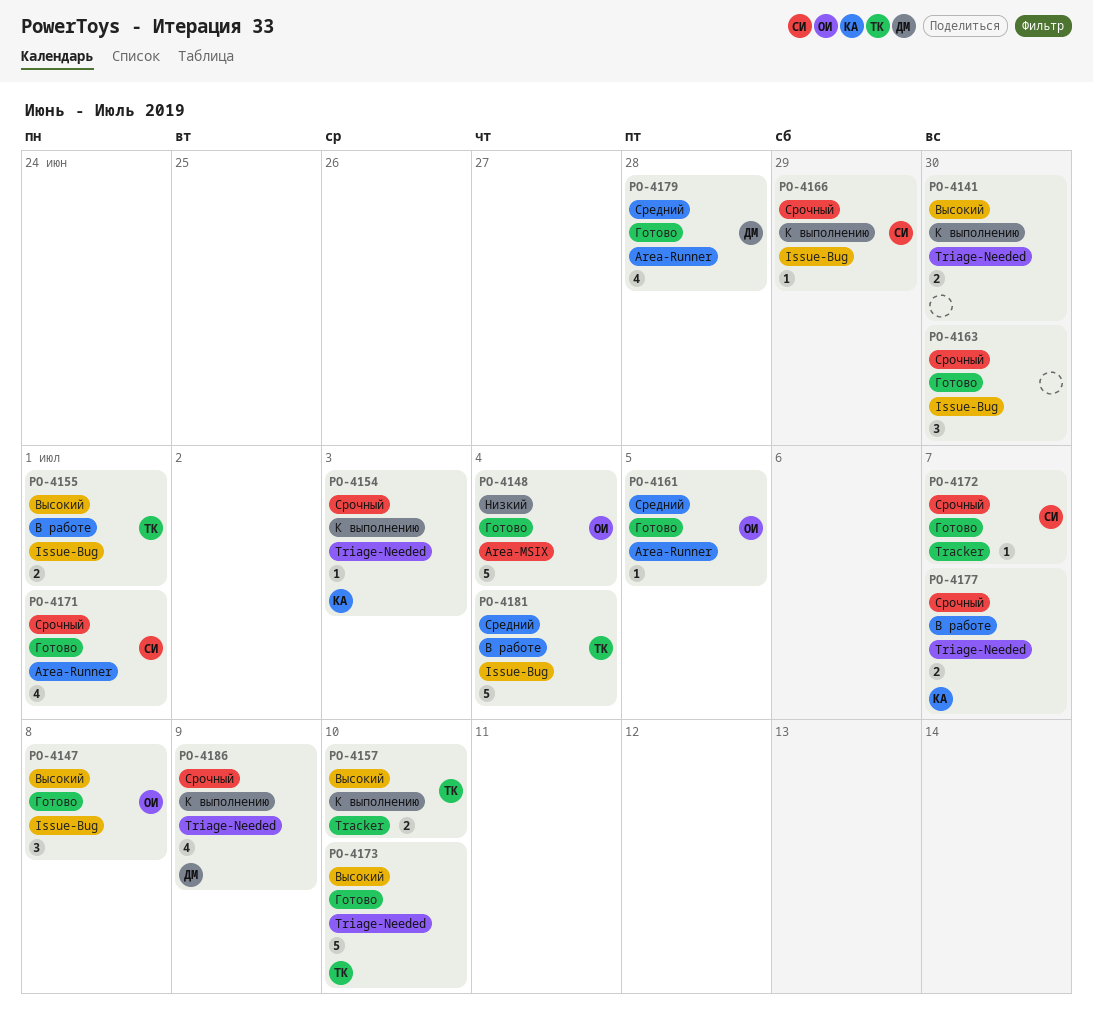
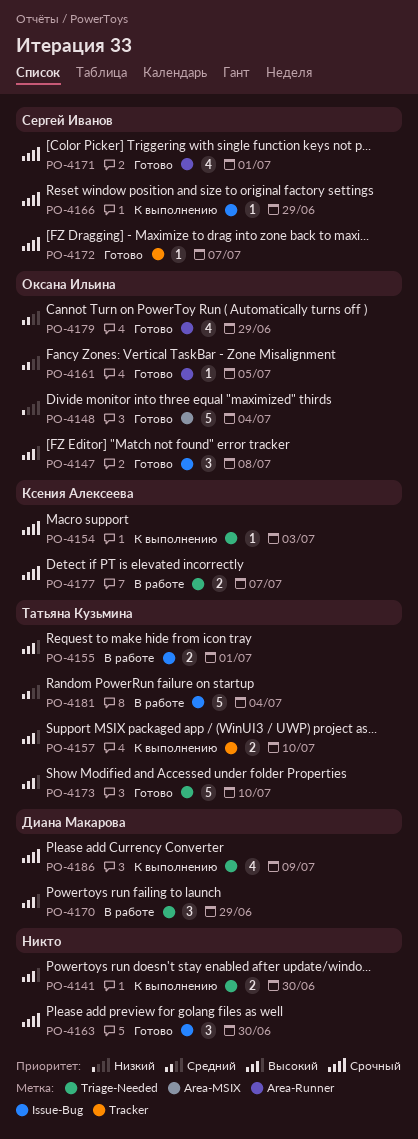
PO-4170: none -> present
PO-4179, owner: Диана Макарова -> Оксана Ильина
PO-4179, due: Jun 28 -> Jun 29

